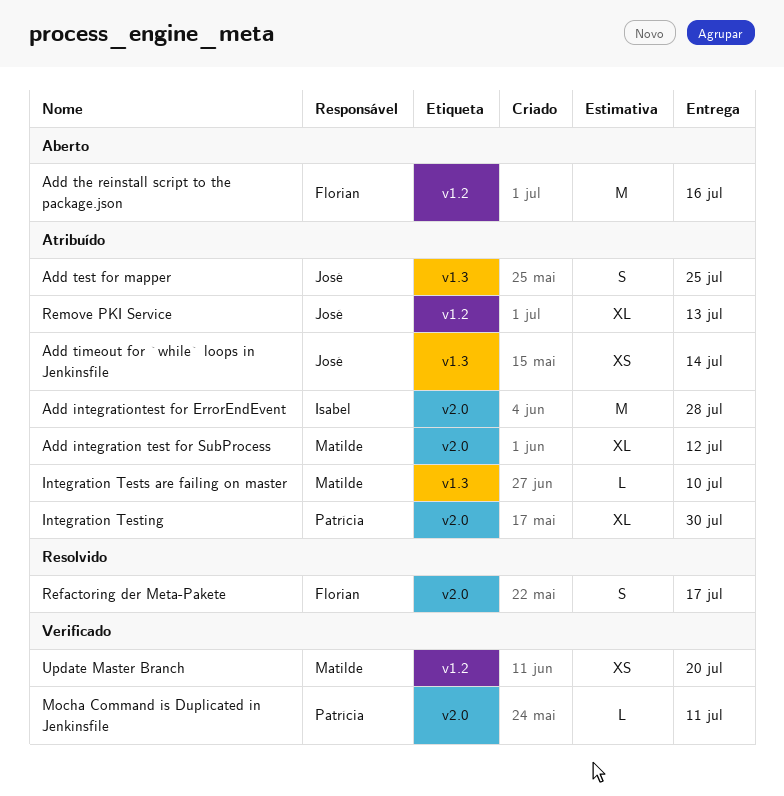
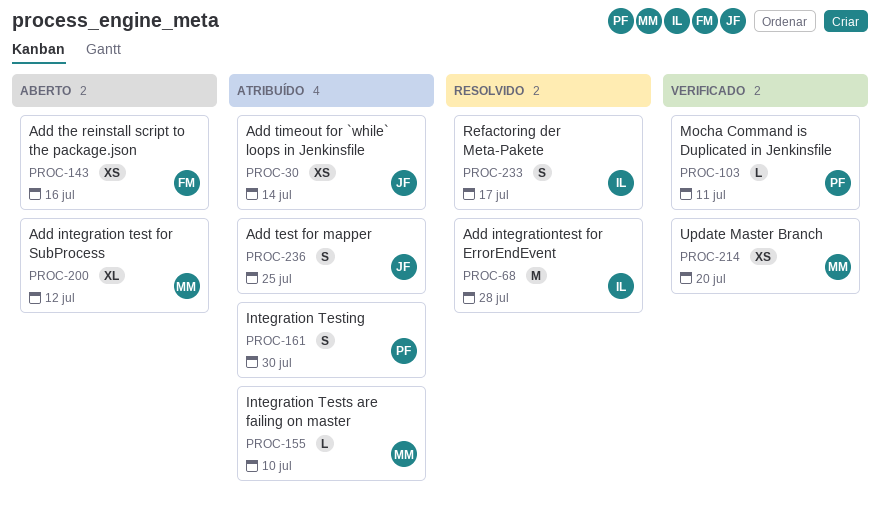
Add integration test for SubProcess, status: Atribuído -> Aberto
Add integrationtest for ErrorEndEvent, status: Atribuído -> Resolvido
Add the reinstall script to the package.json, estimate: M -> XS
Integration Testing, estimate: XL -> S
Refactoring der Meta-Pakete, owner: Florian -> Isabel
Remove PKI Service: present -> none

